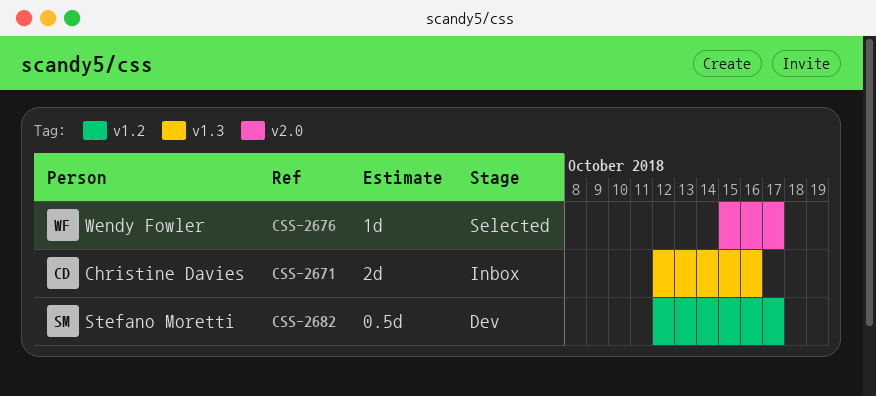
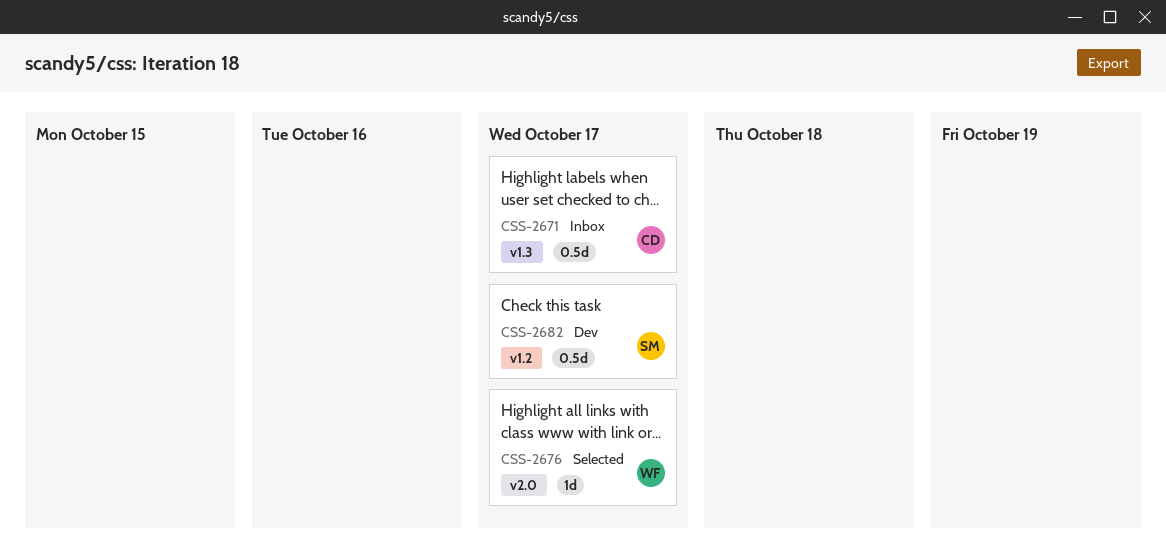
CSS-2671, estimate: 2d -> 0.5d
CSS-2671, due: Oct 16 -> Oct 17

